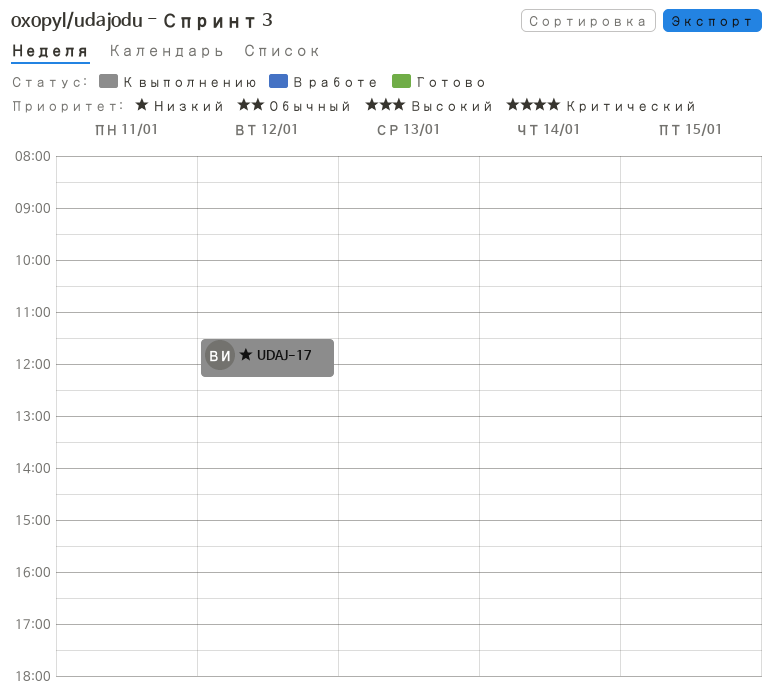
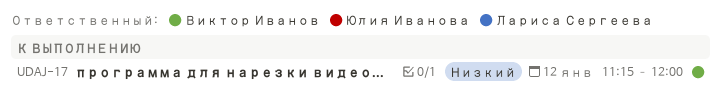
UDAJ-17, begins: 11:30 -> 11:15
UDAJ-17, ends: 12:15 -> 12:00

